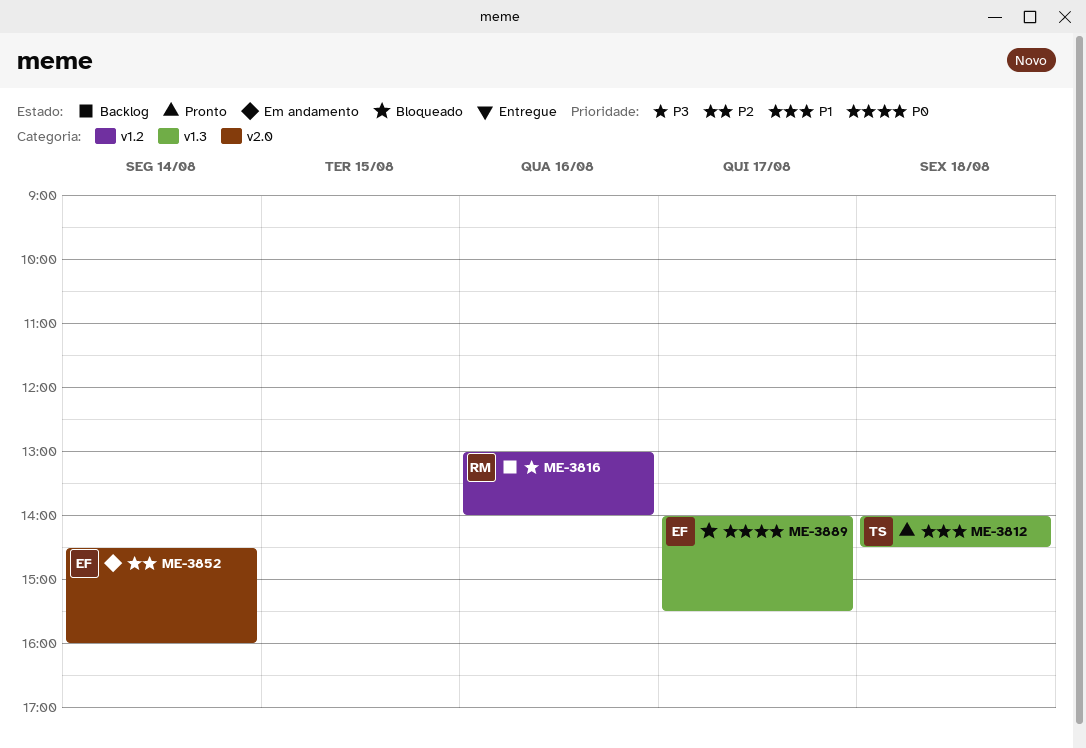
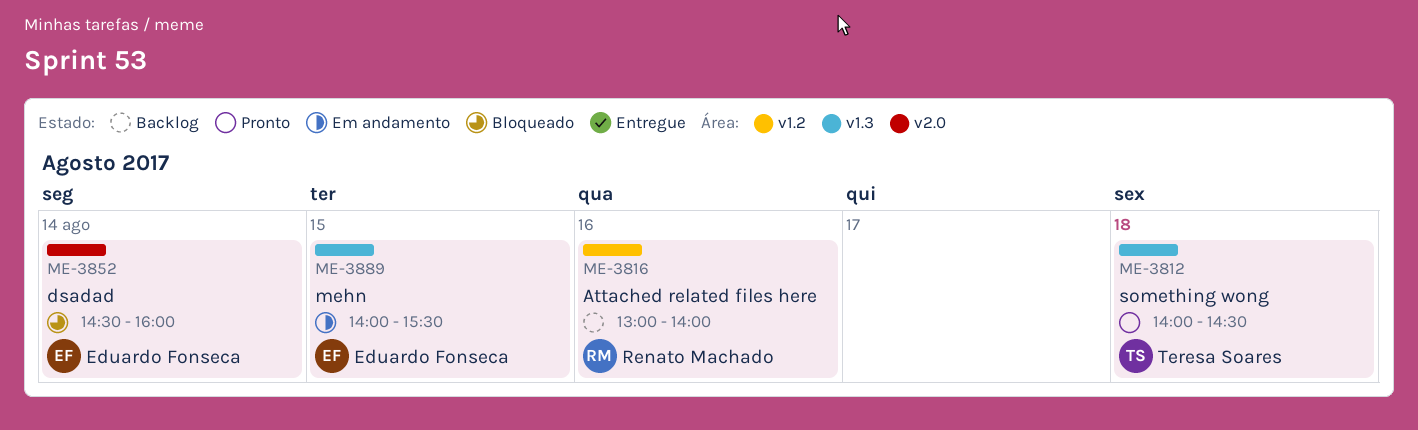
ME-3852, status: Em andamento -> Bloqueado
ME-3889, status: Bloqueado -> Em andamento
ME-3889, day: Aug 17 -> Aug 15

